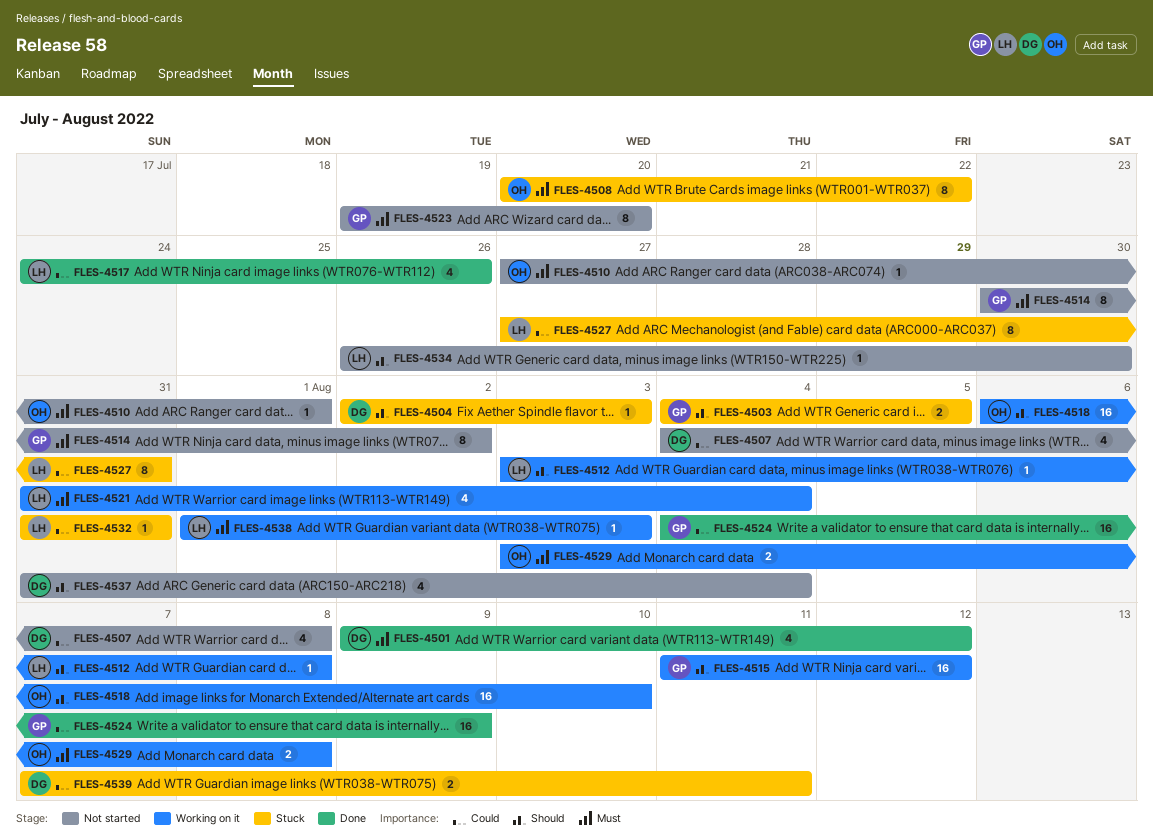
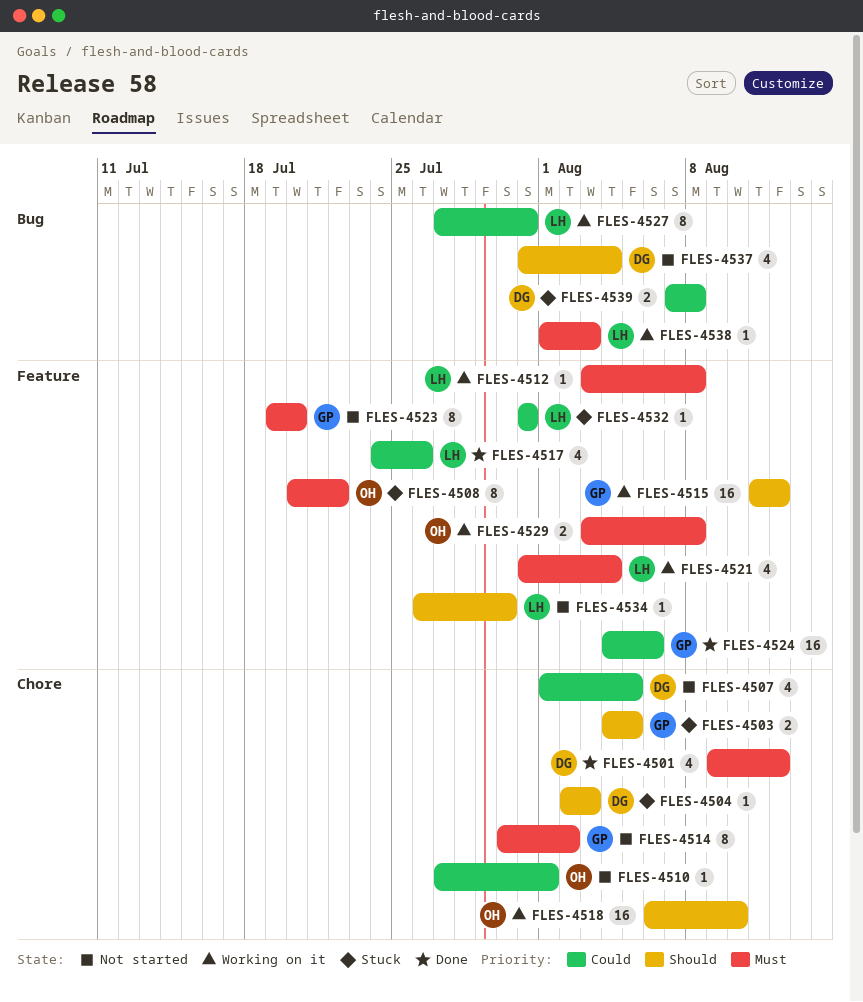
FLES-4507, start: Aug 4 -> Aug 1
FLES-4507, due: Aug 8 -> Aug 5
FLES-4510, priority: Must -> Could
FLES-4512, priority: Should -> Must
FLES-4524, due: Aug 9 -> Aug 6
FLES-4527, status: Stuck -> Working on it
FLES-4539, due: Aug 11 -> Aug 8

